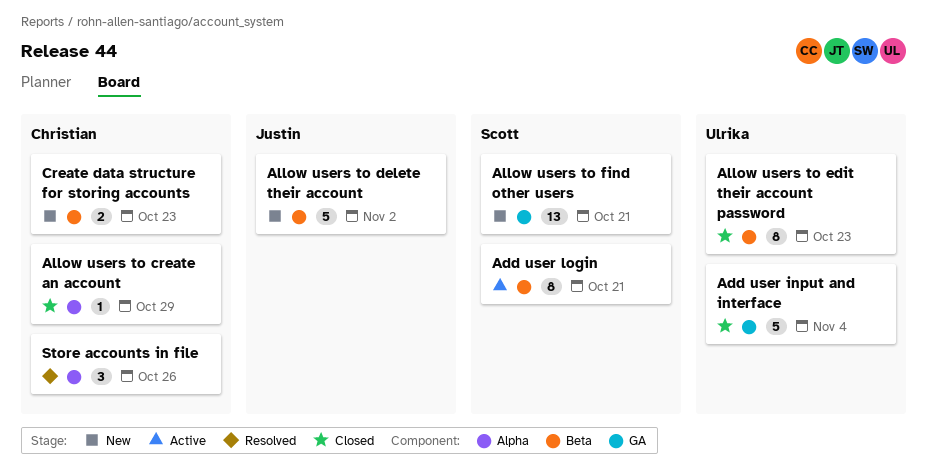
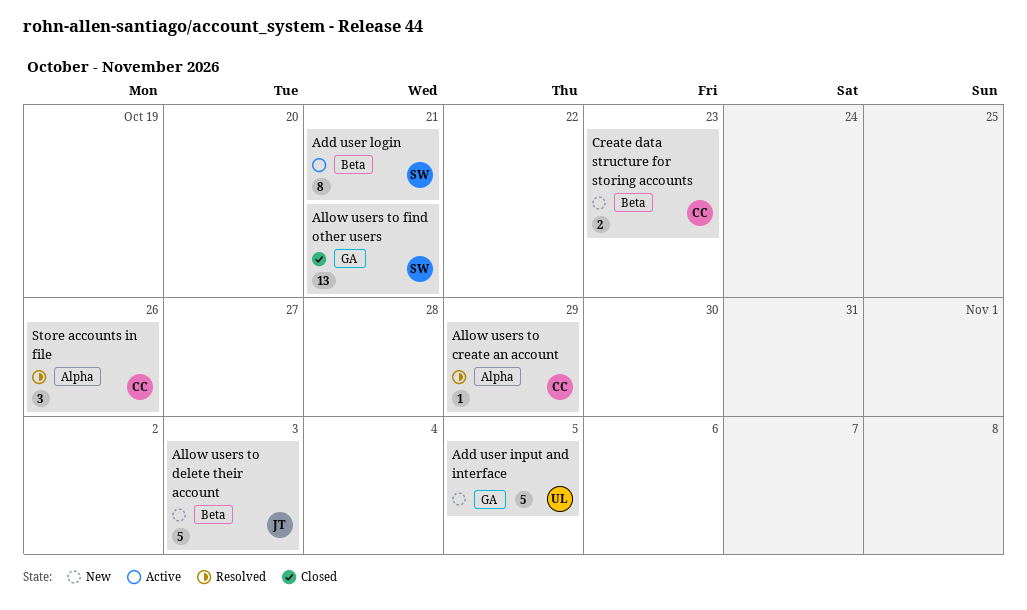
Add user input and interface, status: Closed -> New
Add user input and interface, due: Nov 4 -> Nov 5
Allow users to create an account, status: Closed -> Resolved
Allow users to delete their account, due: Nov 2 -> Nov 3
Allow users to edit their account password: present -> none
Allow users to find other users, status: New -> Closed

